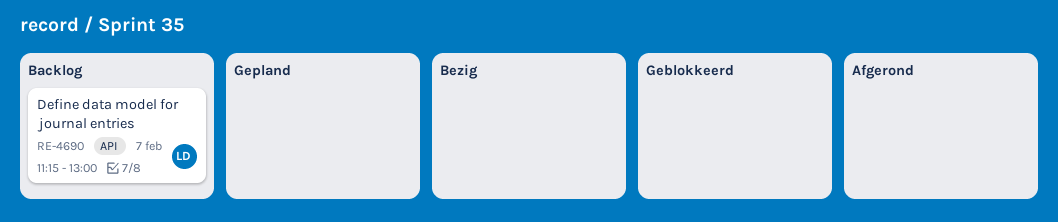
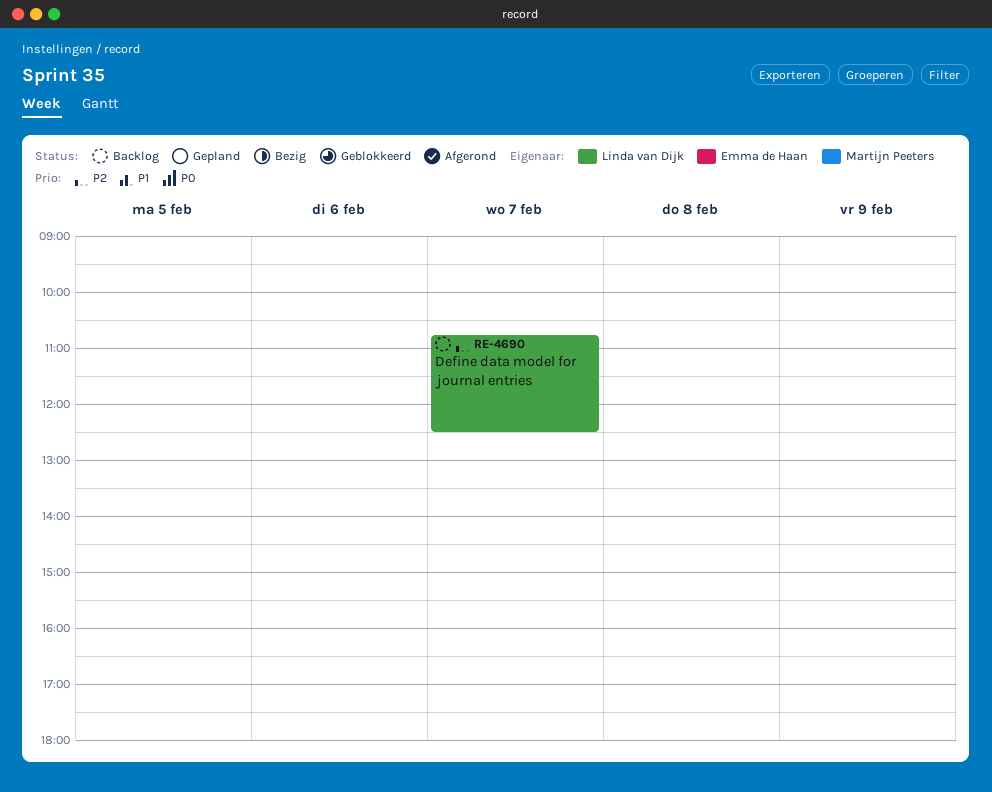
RE-4690, begins: 11:15 -> 10:45
RE-4690, ends: 13:00 -> 12:30

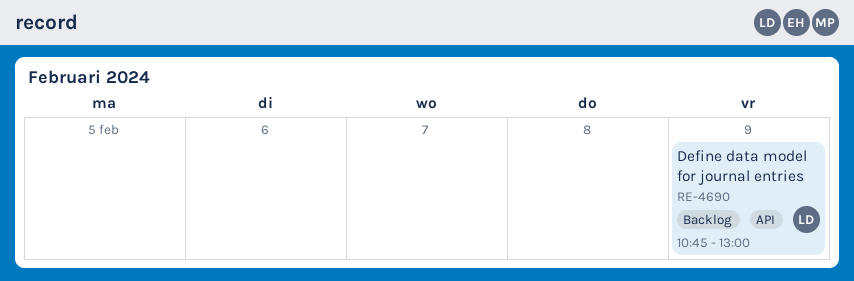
RE-4690, day: Feb 7 -> Feb 9
RE-4690, ends: 12:30 -> 13:00

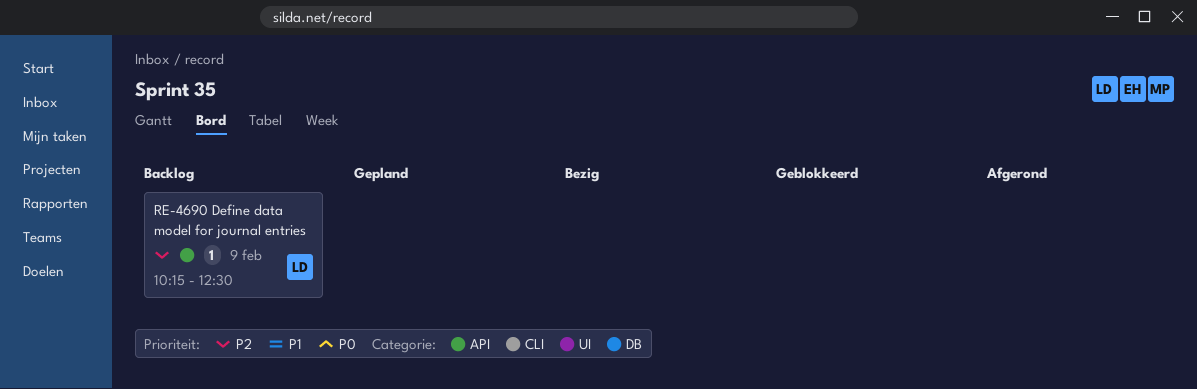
RE-4690, begins: 10:45 -> 10:15
RE-4690, ends: 13:00 -> 12:30

